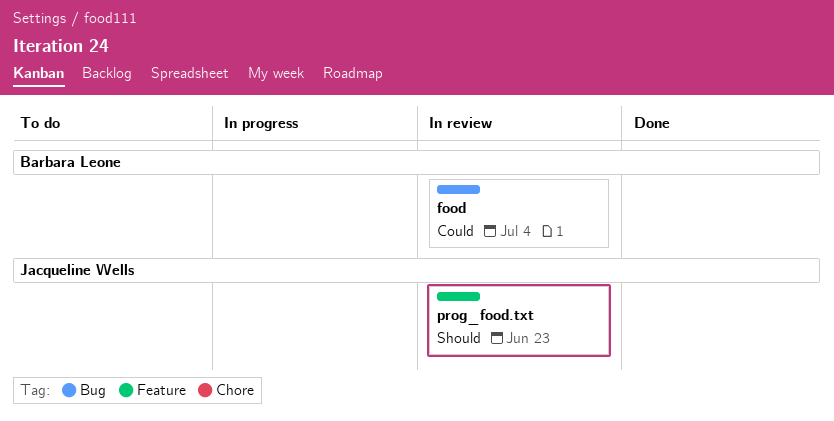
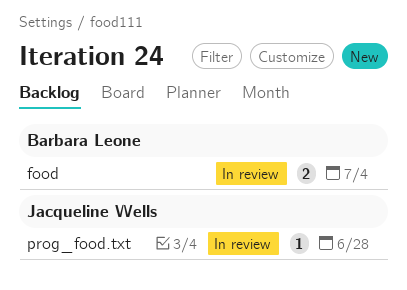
prog_food.txt, due: Jun 23 -> Jun 28

